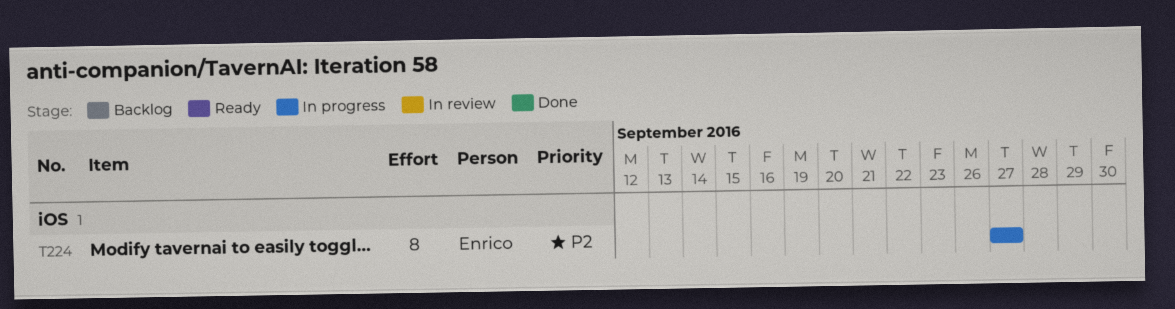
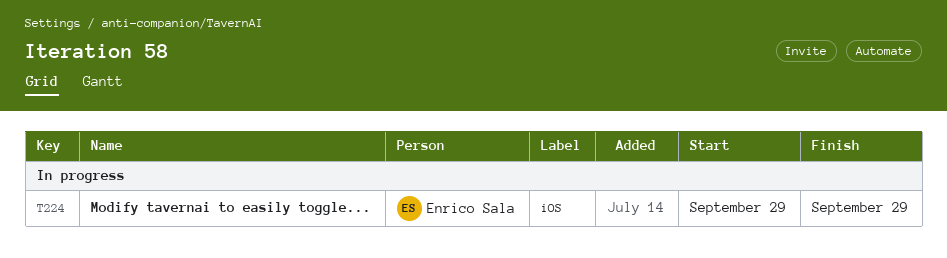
T224, start: Sep 27 -> Sep 29
T224, due: Sep 27 -> Sep 29

